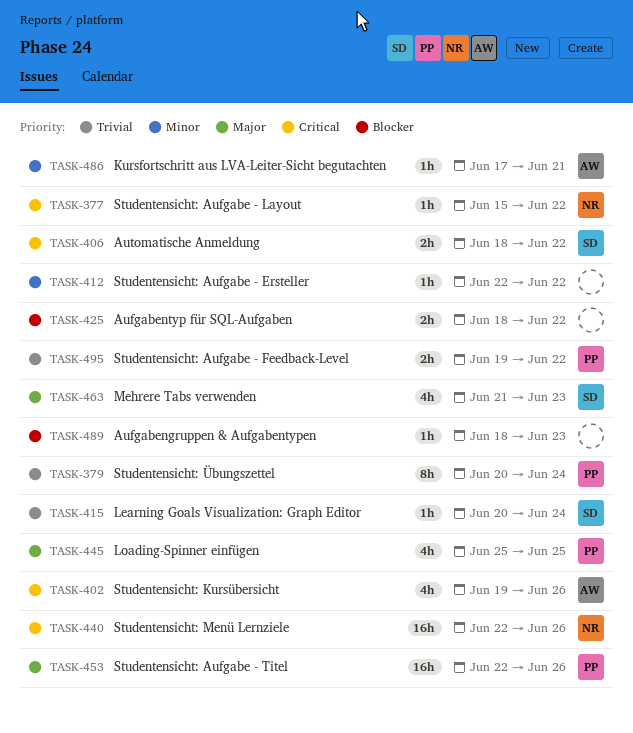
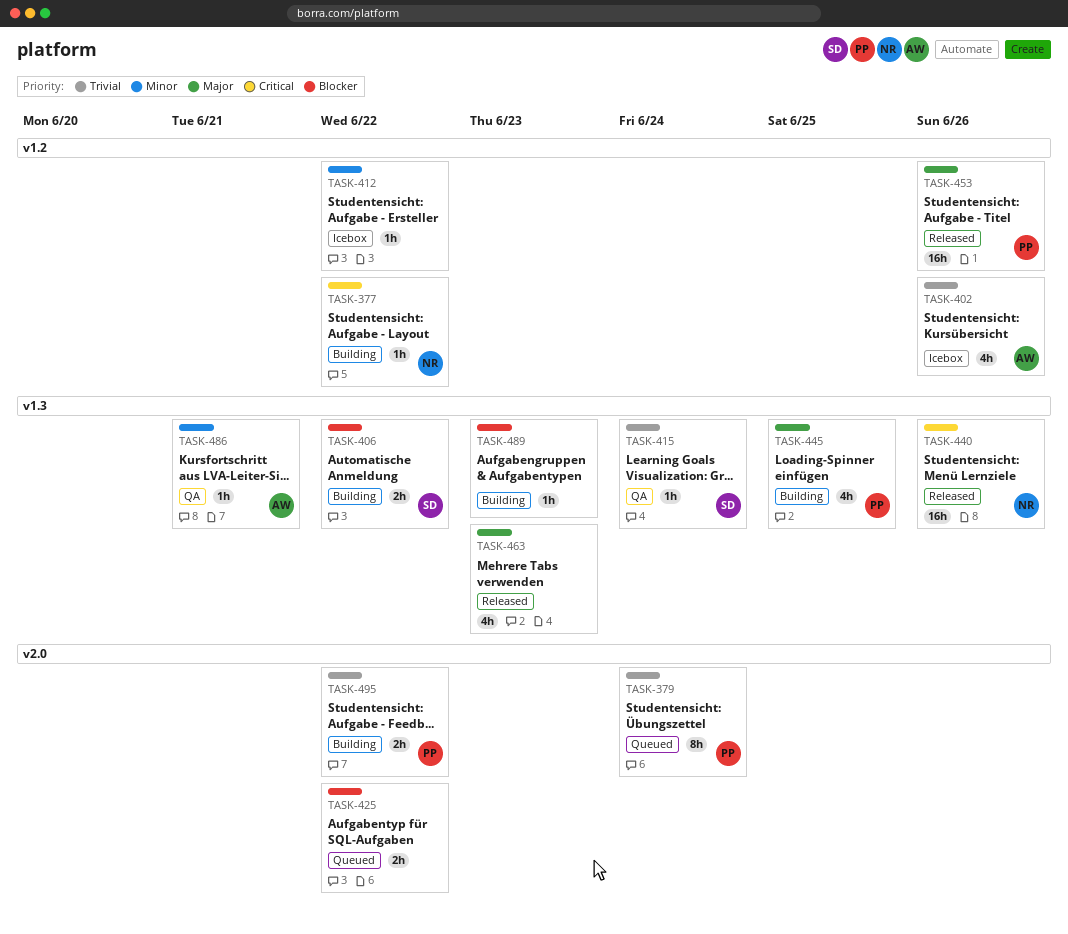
TASK-402, priority: Critical -> Trivial
TASK-406, priority: Critical -> Blocker
TASK-463, owner: SD -> none

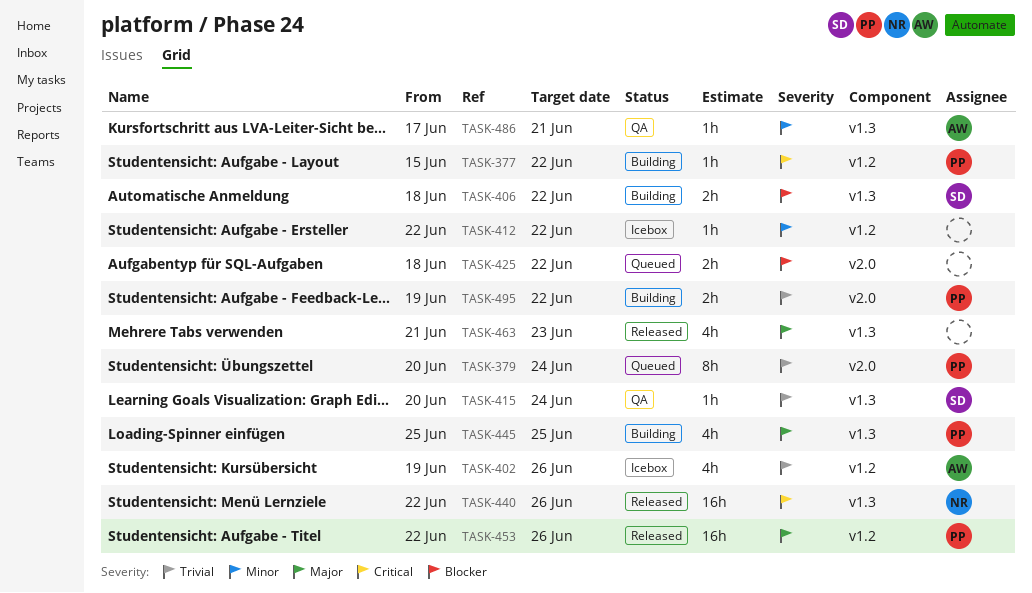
TASK-377, owner: NR -> PP
TASK-489: present -> none

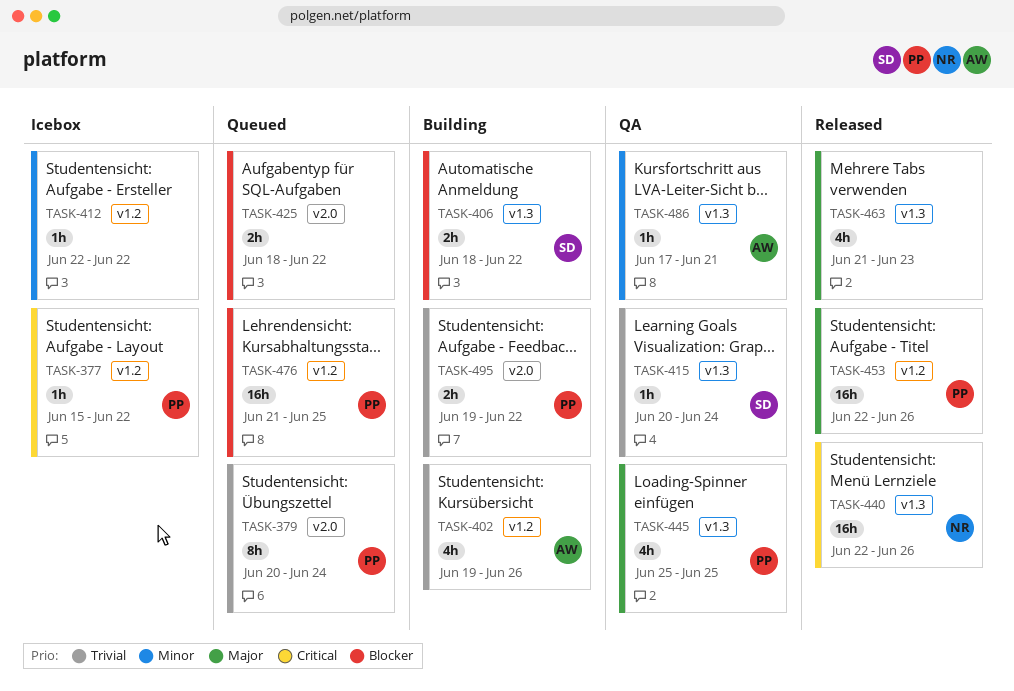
TASK-377, status: Building -> Icebox
TASK-402, status: Icebox -> Building
TASK-445, status: Building -> QA
TASK-476: none -> present

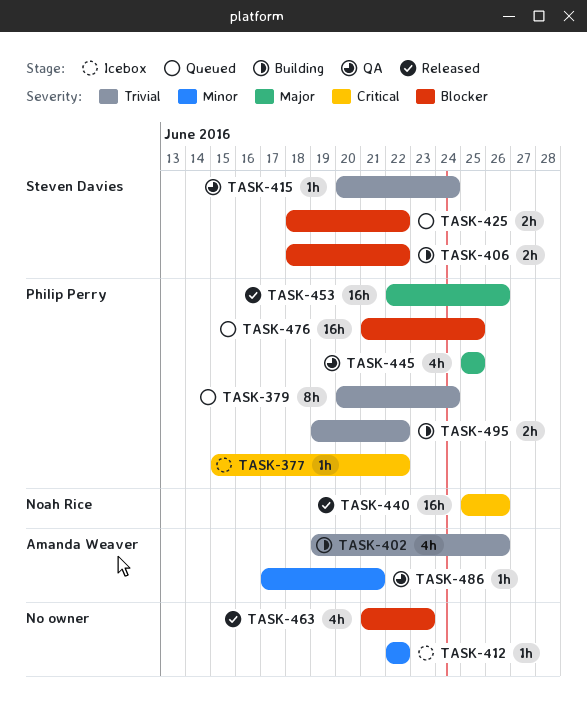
TASK-425, owner: none -> Steven Davies
TASK-440, start: Jun 22 -> Jun 25
TASK-463, priority: Major -> Blocker

